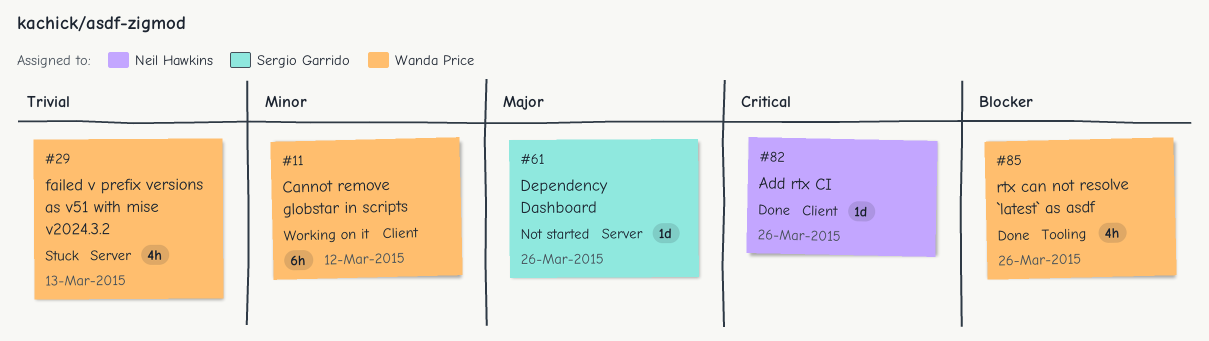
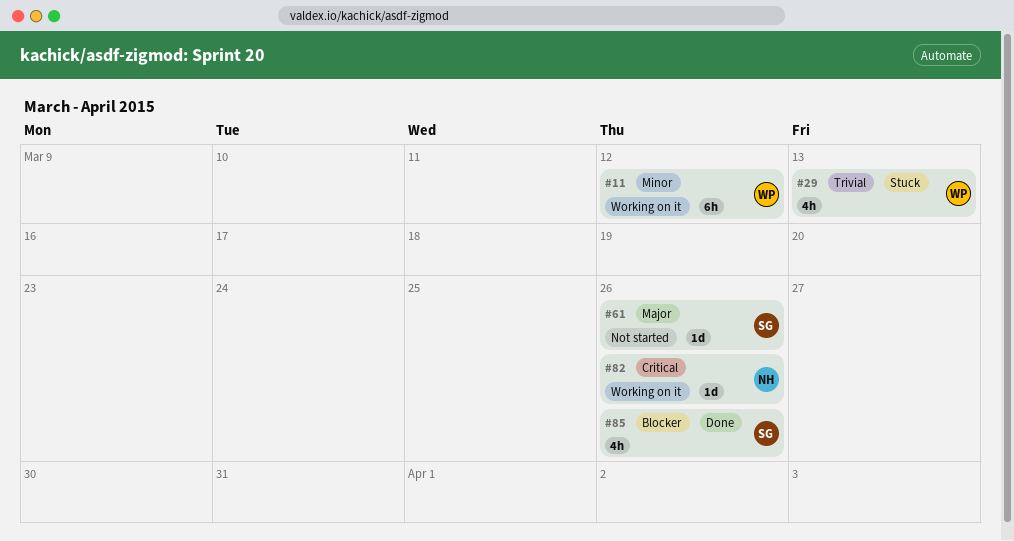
#82, status: Done -> Working on it
#85, owner: Wanda Price -> Sergio Garrido

